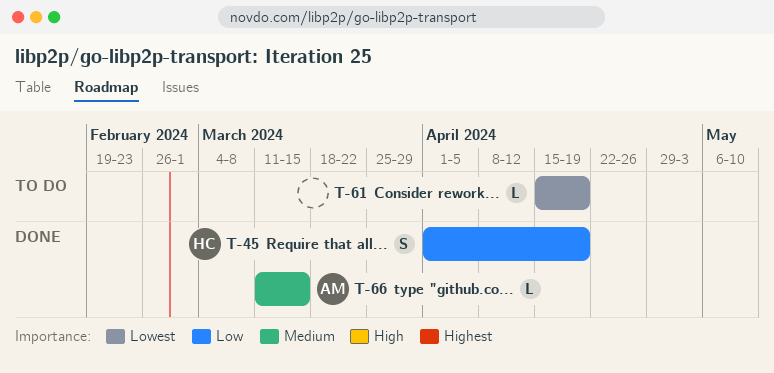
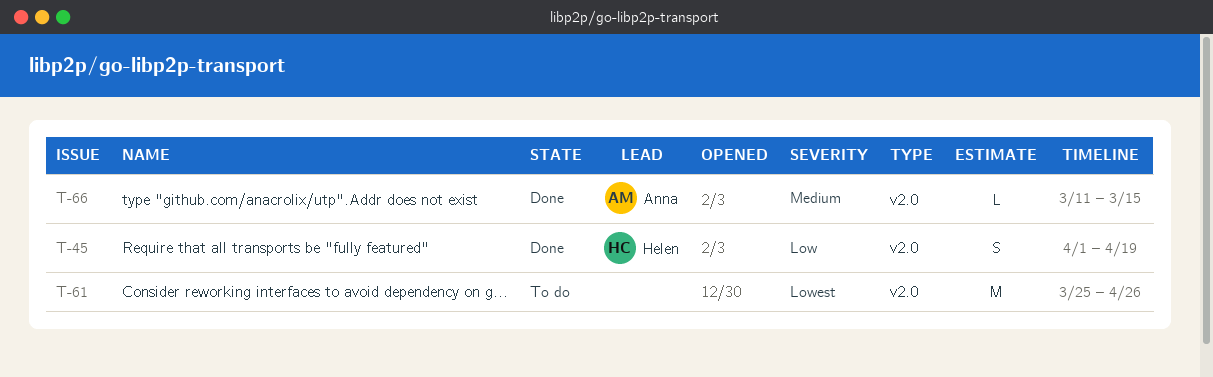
T-61, estimate: L -> M
T-61, start: Apr 15 -> Mar 25
T-61, due: Apr 19 -> Apr 26

